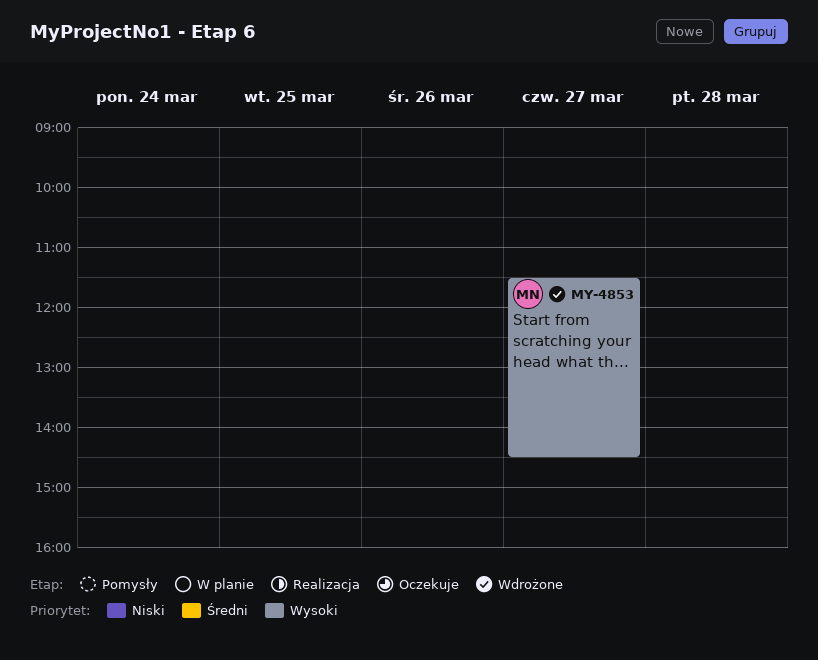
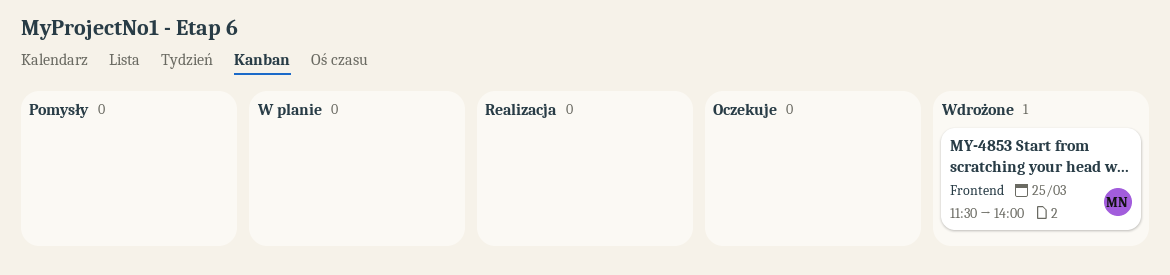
MY-4853, day: Mar 27 -> Mar 25
MY-4853, ends: 14:30 -> 14:00

